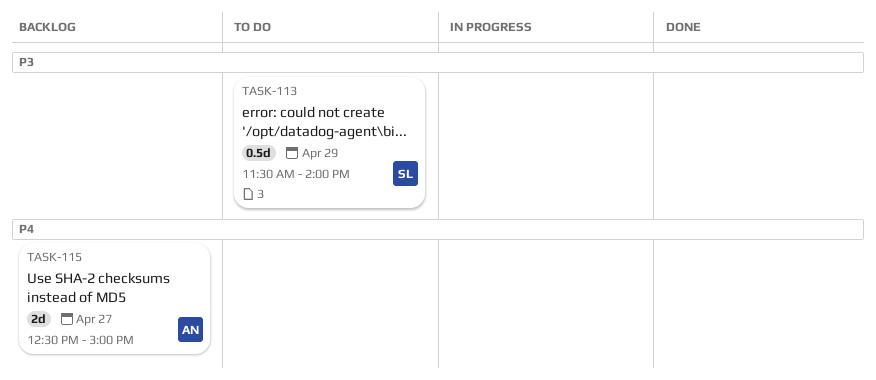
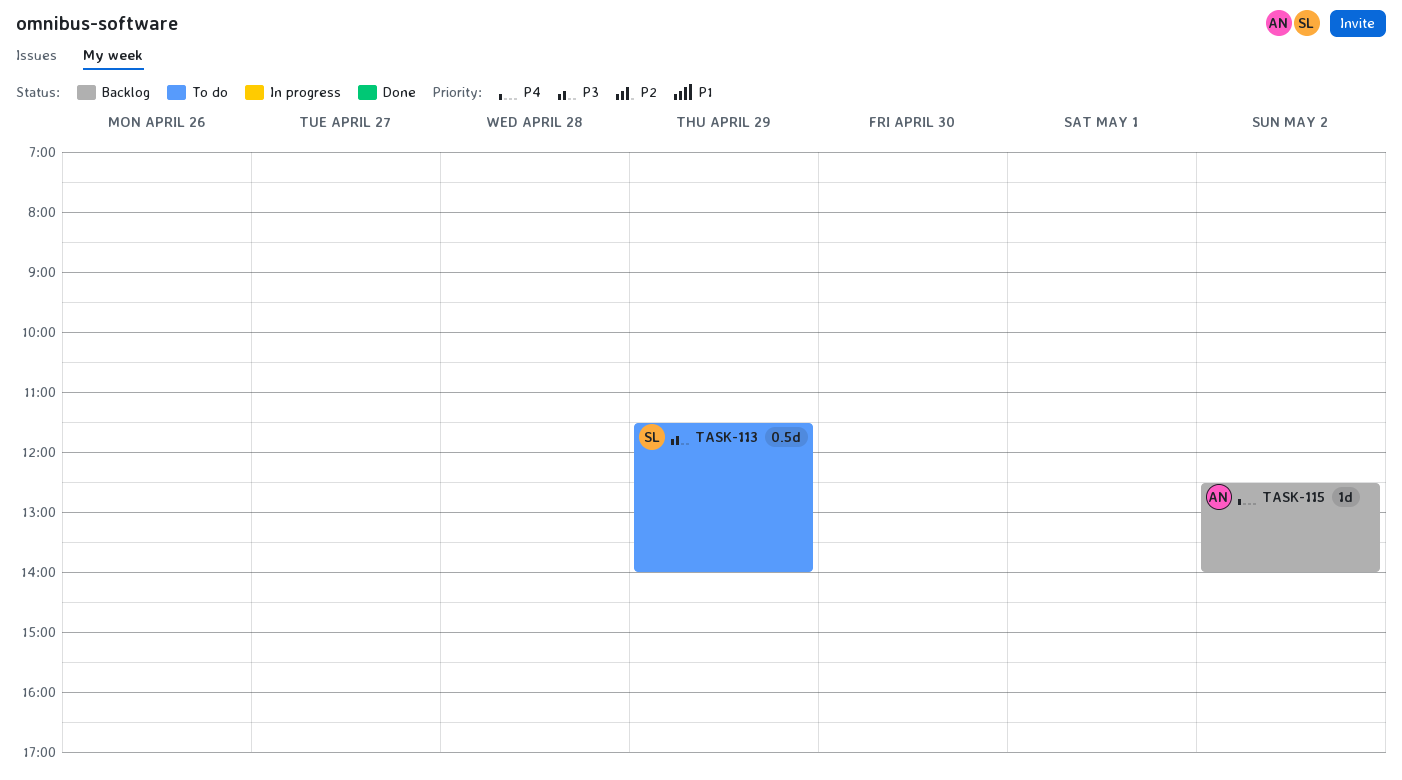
TASK-115, estimate: 2d -> 1d
TASK-115, day: Apr 27 -> May 2
TASK-115, ends: 15:00 -> 14:00

